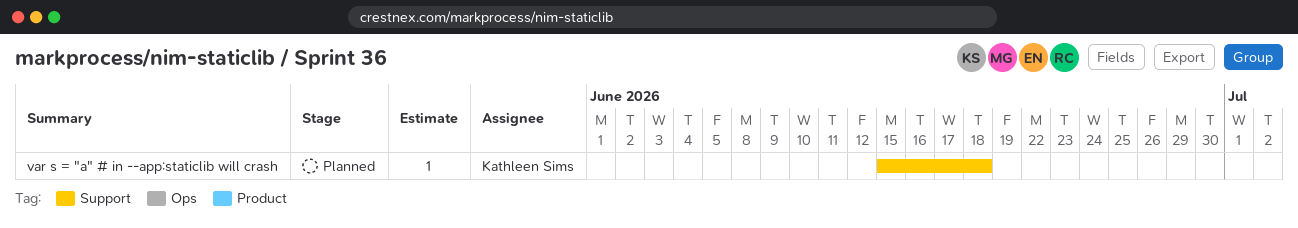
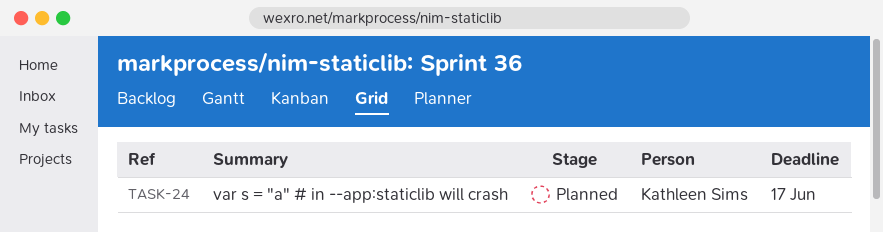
var s = "a" # in --app:staticlib will crash, due: Jun 18 -> Jun 17

